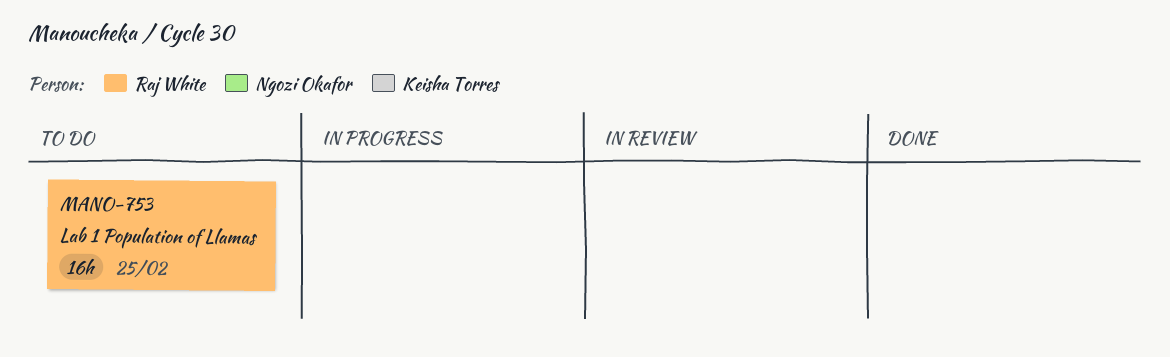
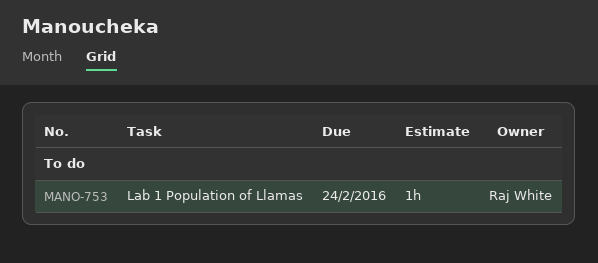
MANO-753, estimate: 16h -> 1h
MANO-753, due: Feb 25 -> Feb 24

